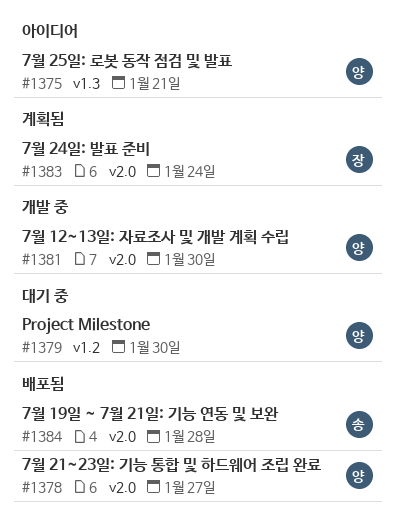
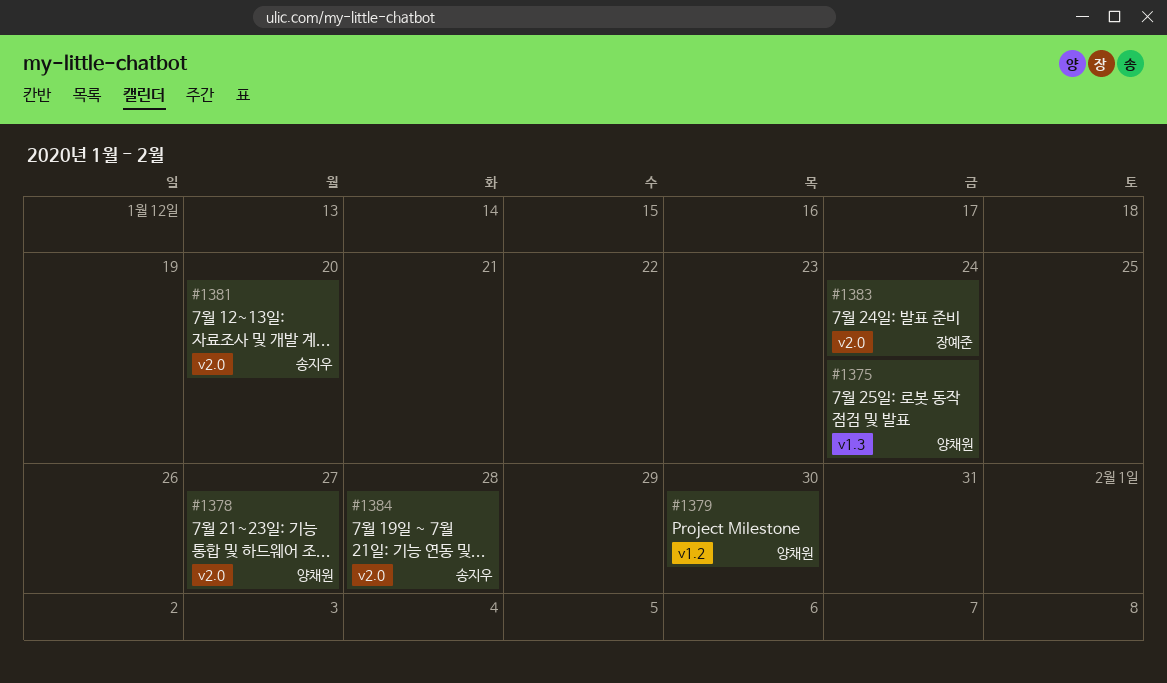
#1375, due: Jan 21 -> Jan 24
#1381, owner: 양채원 -> 송지우
#1381, due: Jan 30 -> Jan 20

